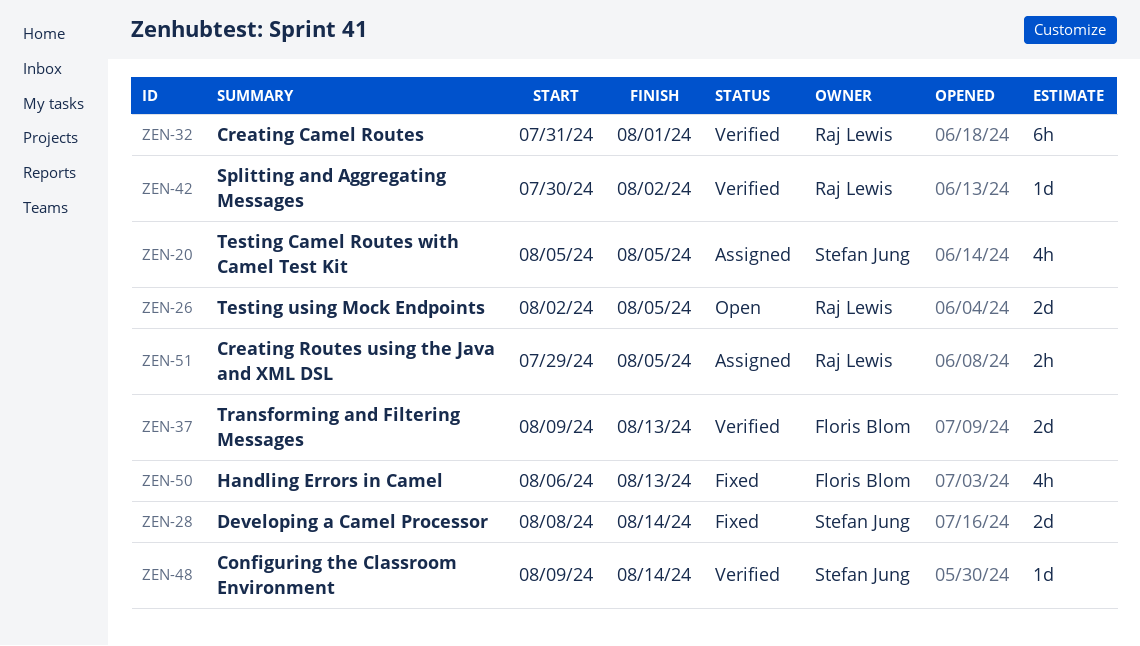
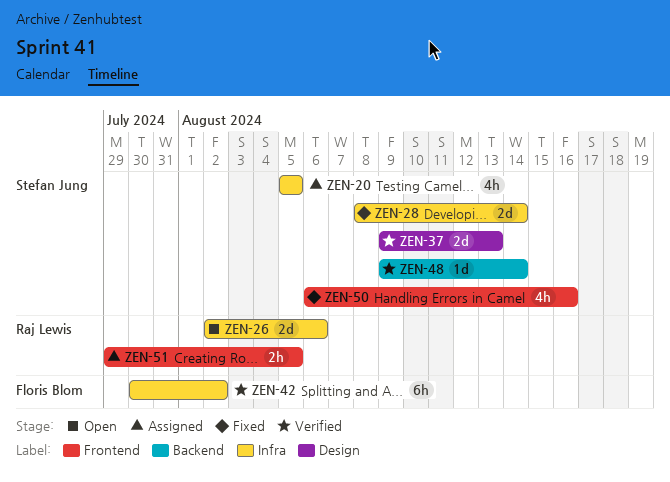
ZEN-26, due: Aug 5 -> Aug 6
ZEN-32: present -> none
ZEN-37, owner: Floris Blom -> Stefan Jung
ZEN-42, owner: Raj Lewis -> Floris Blom
ZEN-42, estimate: 1d -> 6h
ZEN-50, owner: Floris Blom -> Stefan Jung
ZEN-50, due: Aug 13 -> Aug 16

